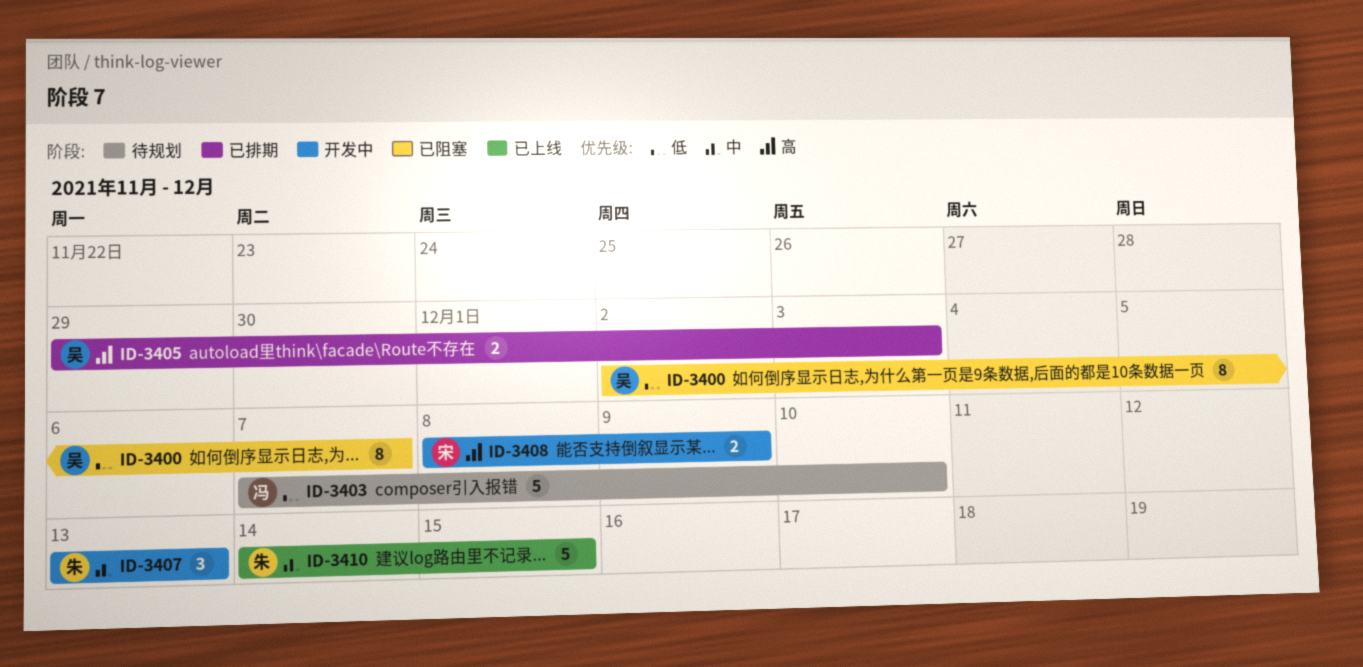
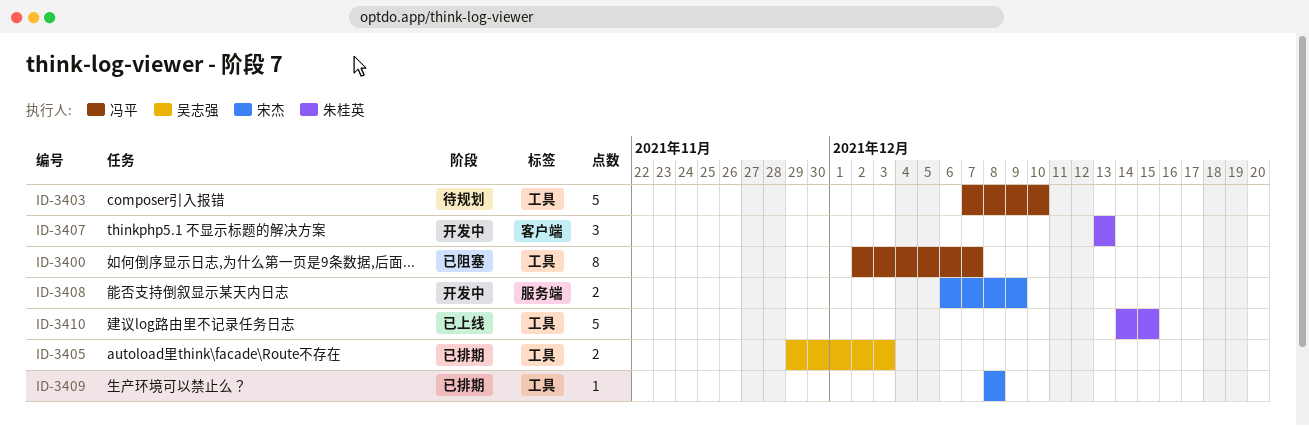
ID-3400, owner: 吴志强 -> 冯平
ID-3408, start: Dec 8 -> Dec 6
ID-3409: none -> present

